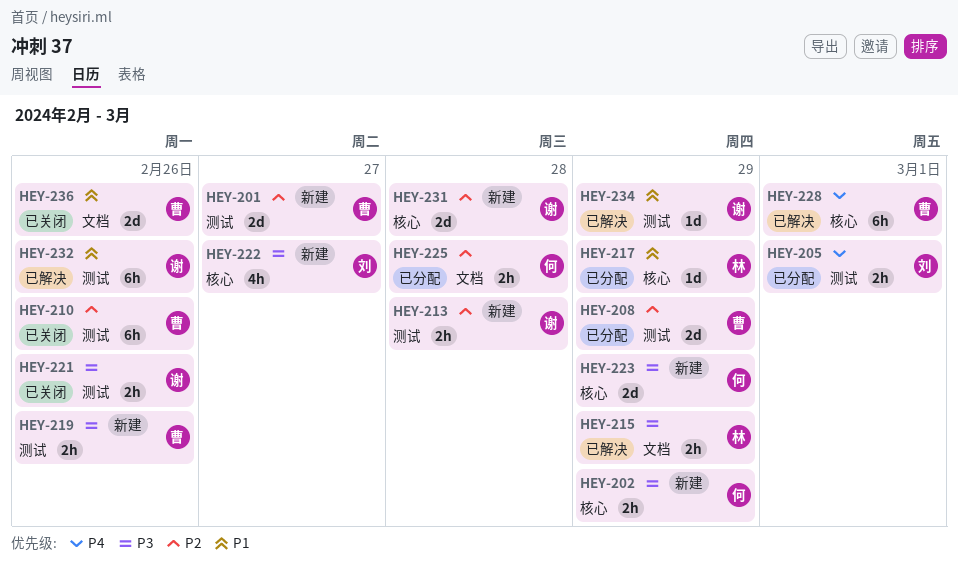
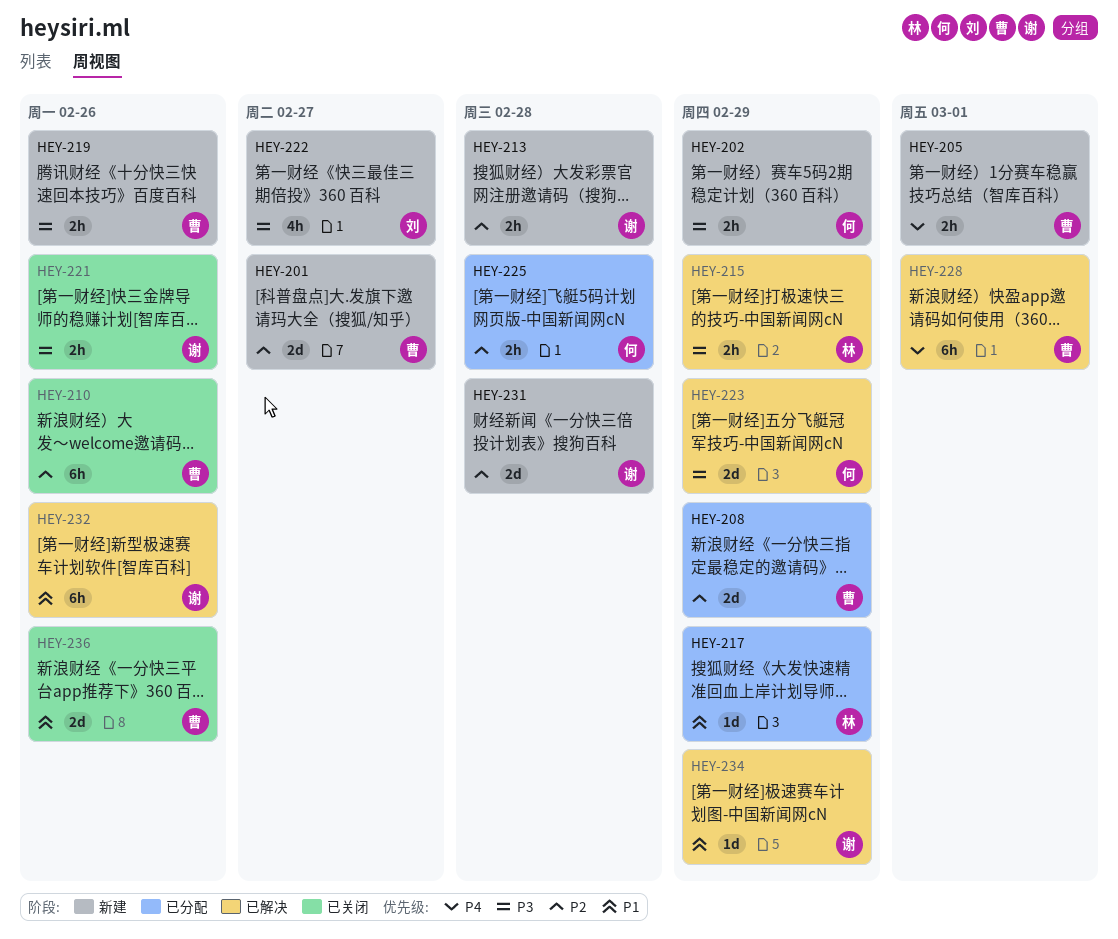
HEY-205, status: 已分配 -> 新建
HEY-205, owner: 刘 -> 曹
HEY-223, status: 新建 -> 已解决

